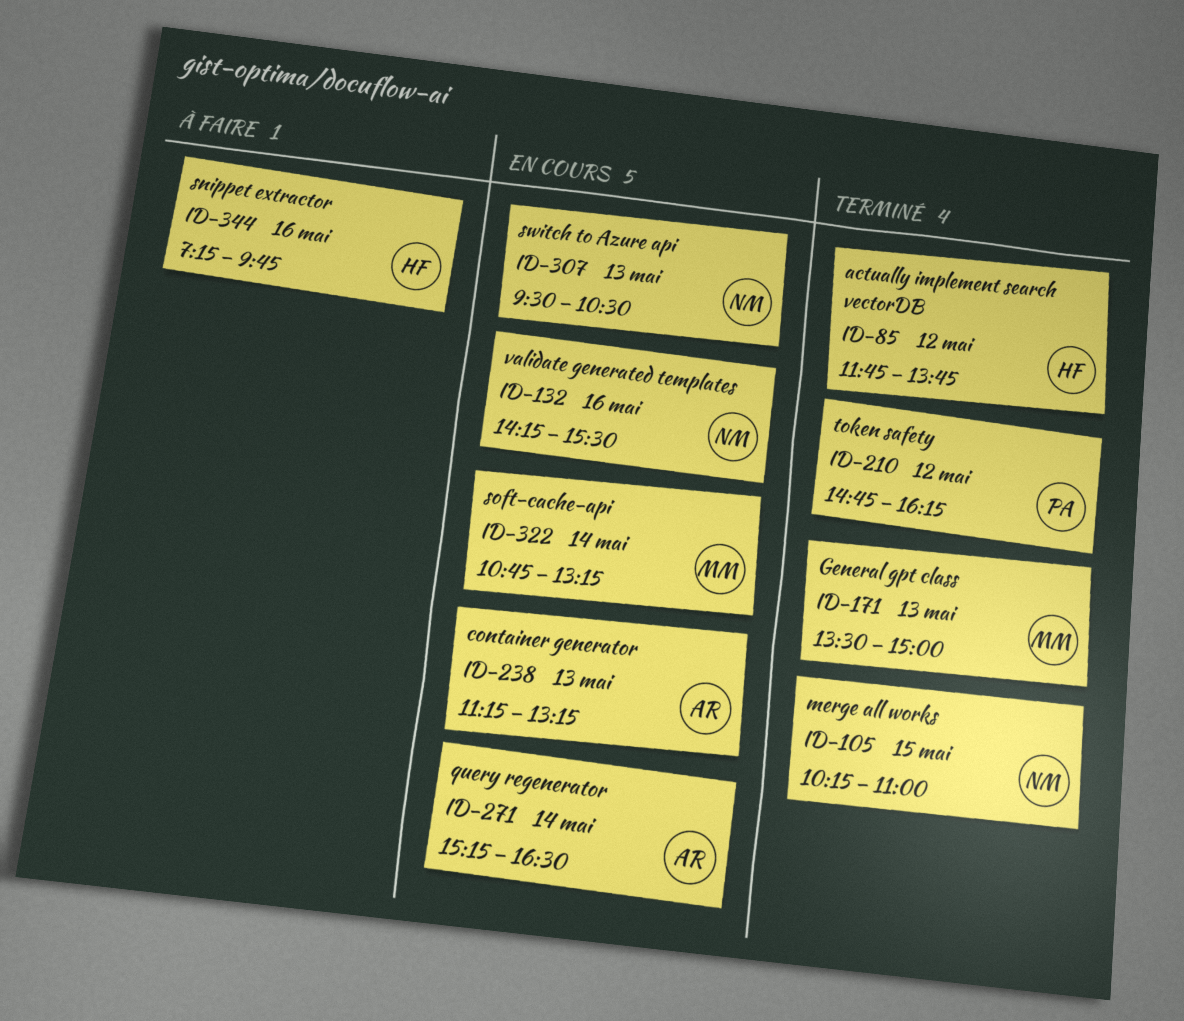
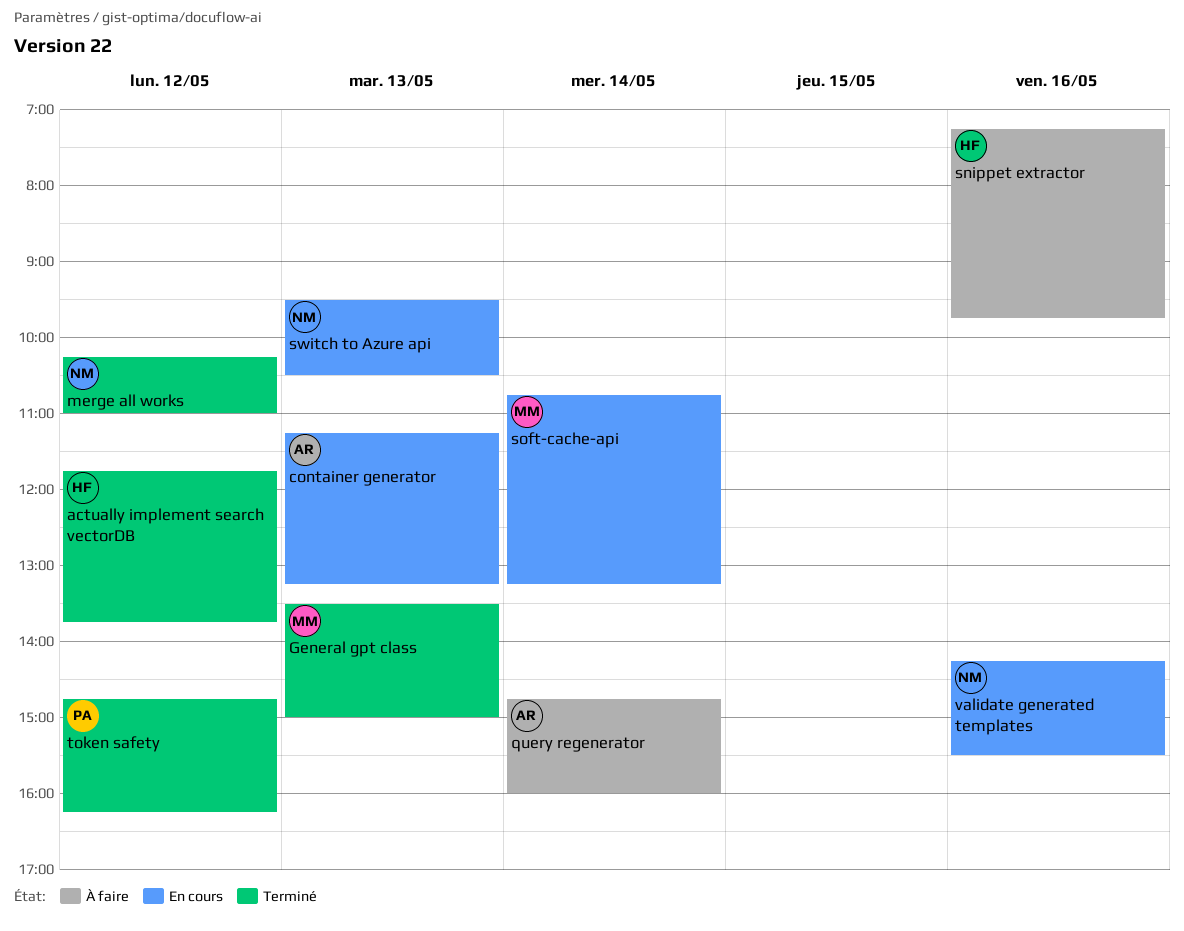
merge all works, day: May 15 -> May 12
query regenerator, status: En cours -> À faire
query regenerator, begins: 15:15 -> 14:45
query regenerator, ends: 16:30 -> 16:00

